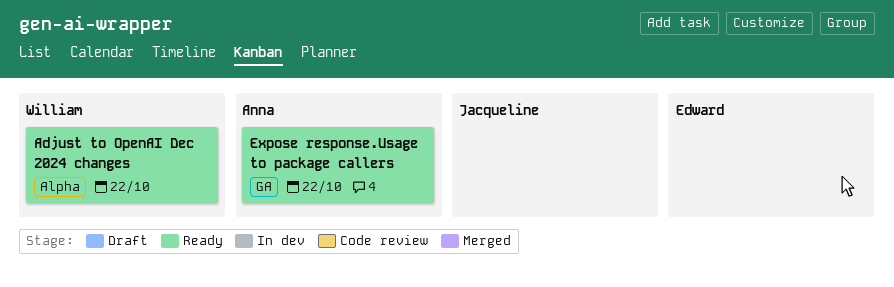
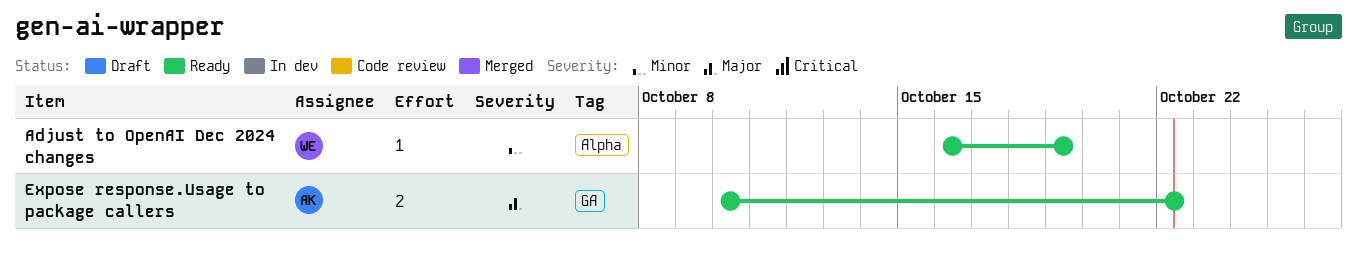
Adjust to OpenAI Dec 2024 changes, due: Oct 22 -> Oct 19

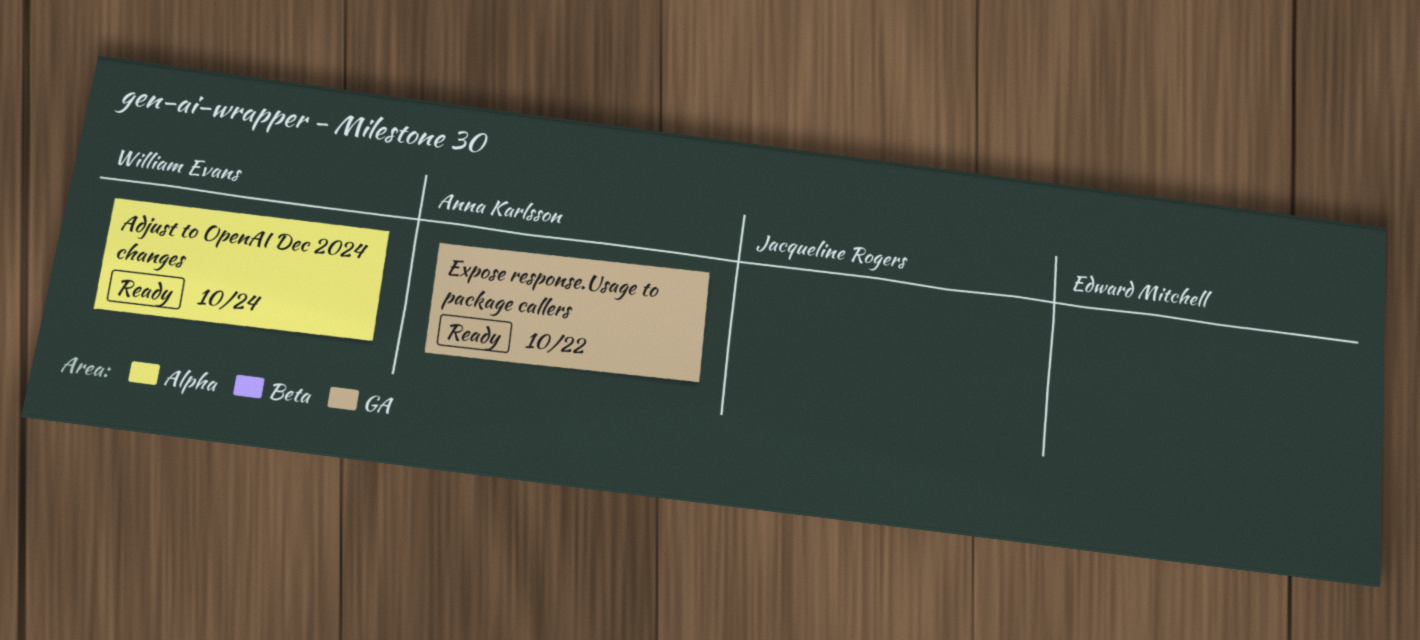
Adjust to OpenAI Dec 2024 changes, due: Oct 19 -> Oct 24

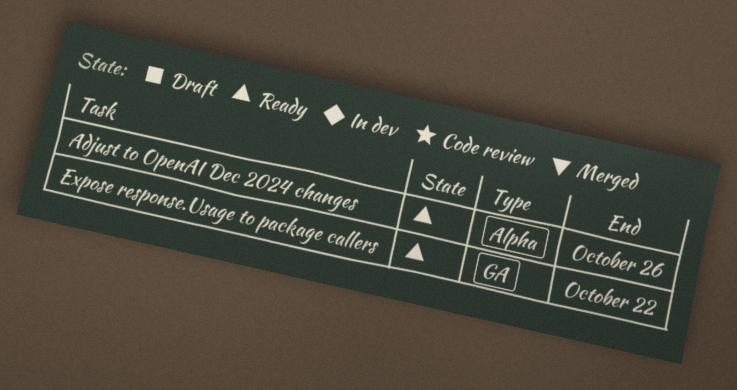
Adjust to OpenAI Dec 2024 changes, due: Oct 24 -> Oct 26

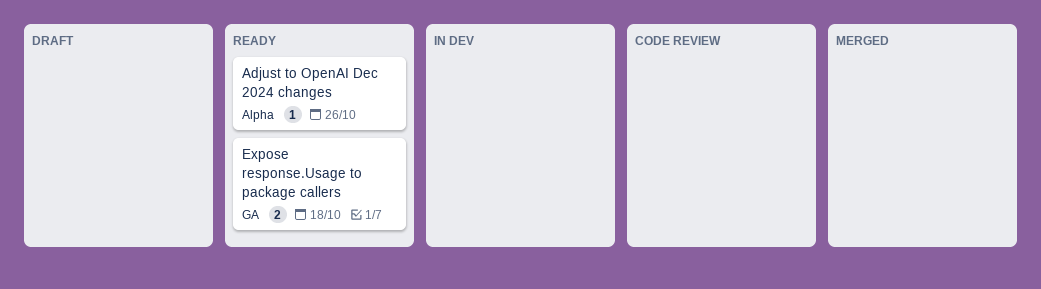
Expose response.Usage to package callers, due: Oct 22 -> Oct 18

